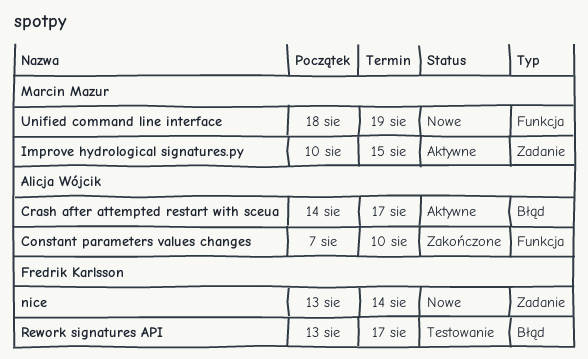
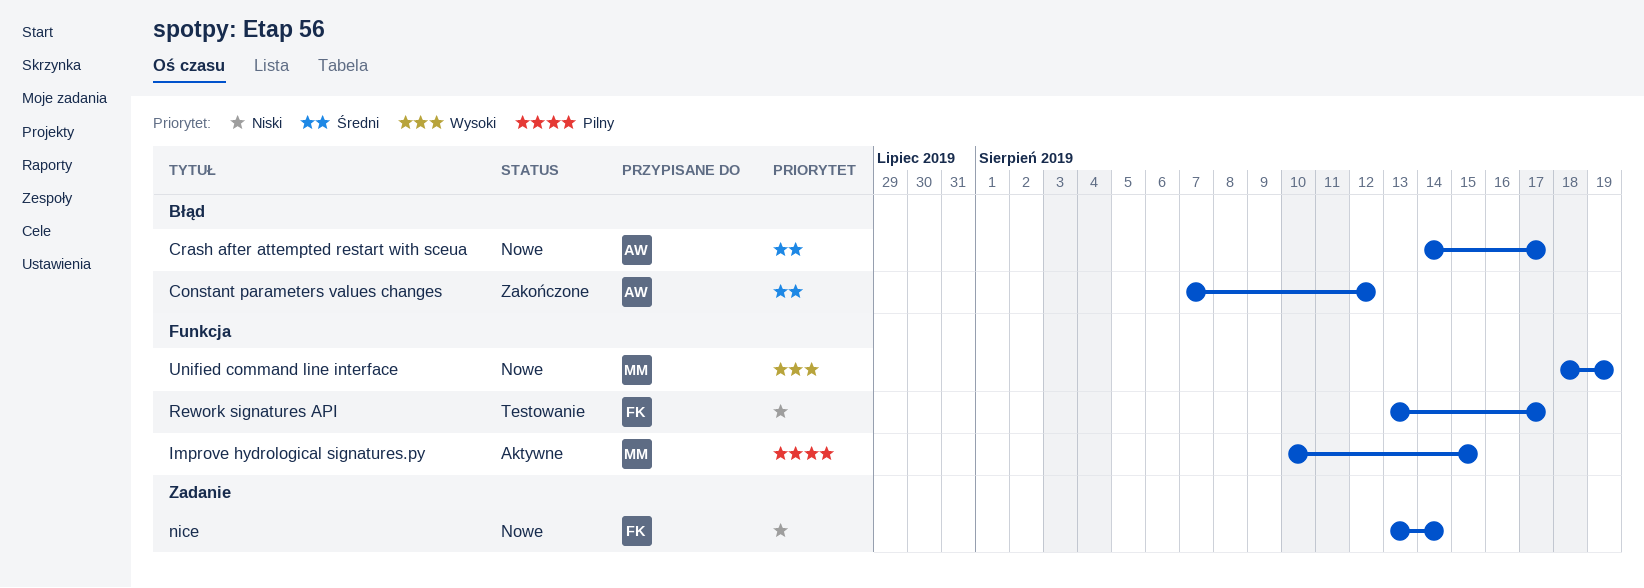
Constant parameters values changes, label: Funkcja -> Błąd
Constant parameters values changes, due: Aug 10 -> Aug 12
Crash after attempted restart with sceua, status: Aktywne -> Nowe
Improve hydrological signatures.py, label: Zadanie -> Funkcja
Rework signatures API, label: Błąd -> Funkcja

